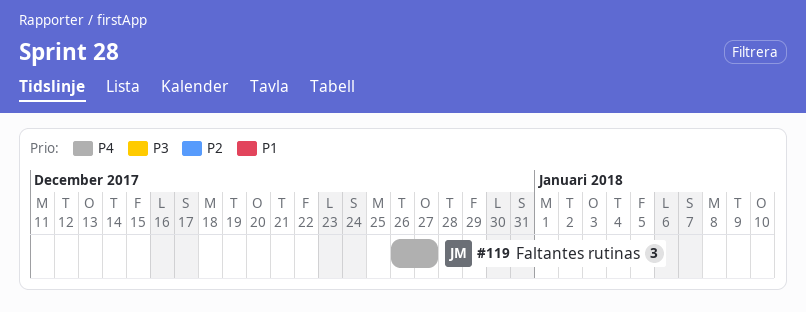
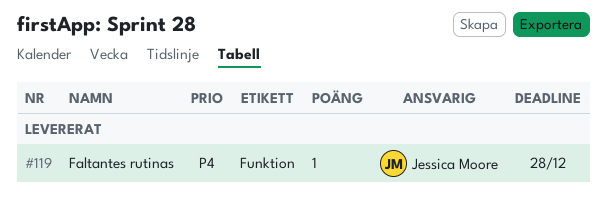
#119, estimate: 3 -> 1
#119, due: Dec 27 -> Dec 28

